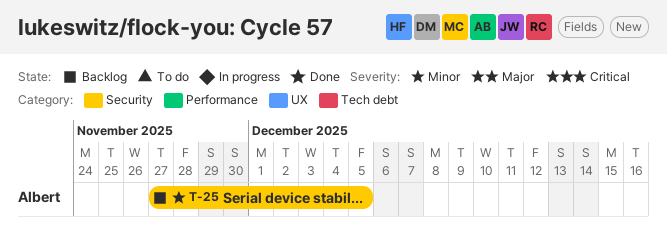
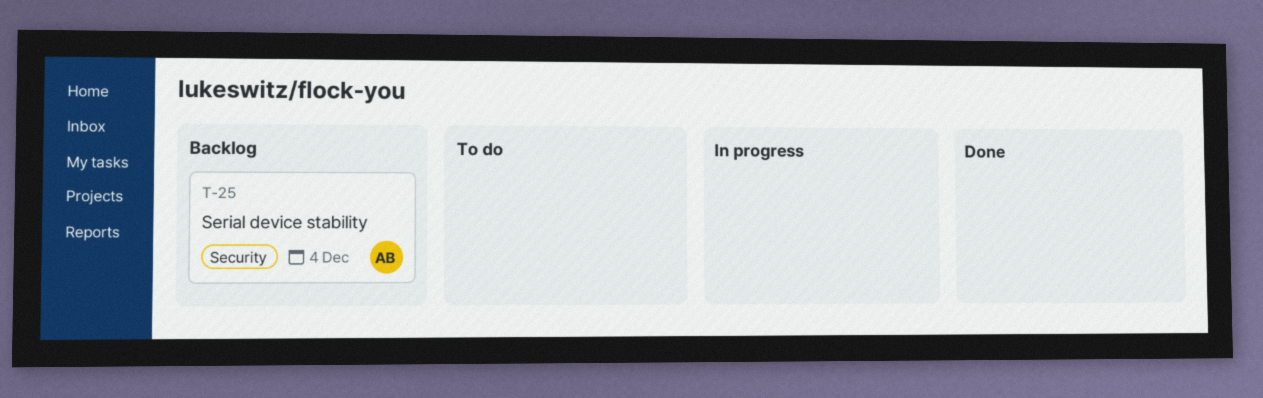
T-25, due: Dec 5 -> Dec 4

